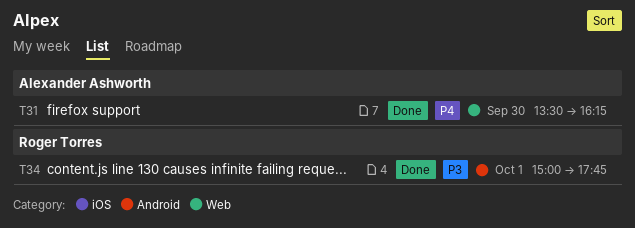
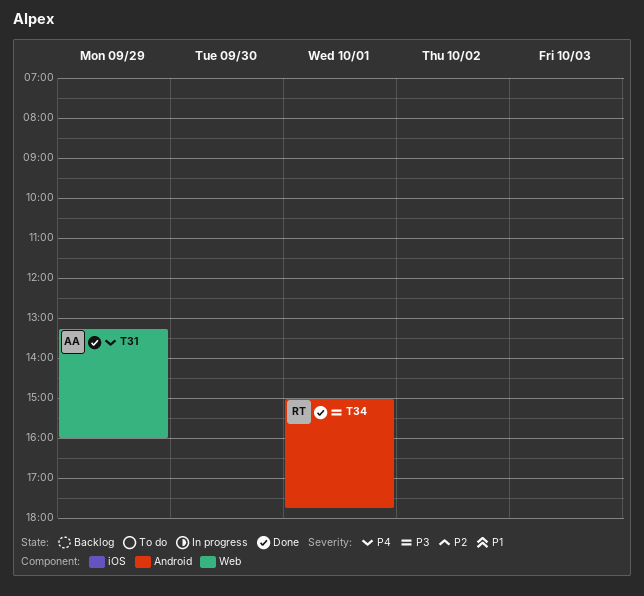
T31, day: Sep 30 -> Sep 29
T31, begins: 13:30 -> 13:15
T31, ends: 16:15 -> 16:00

